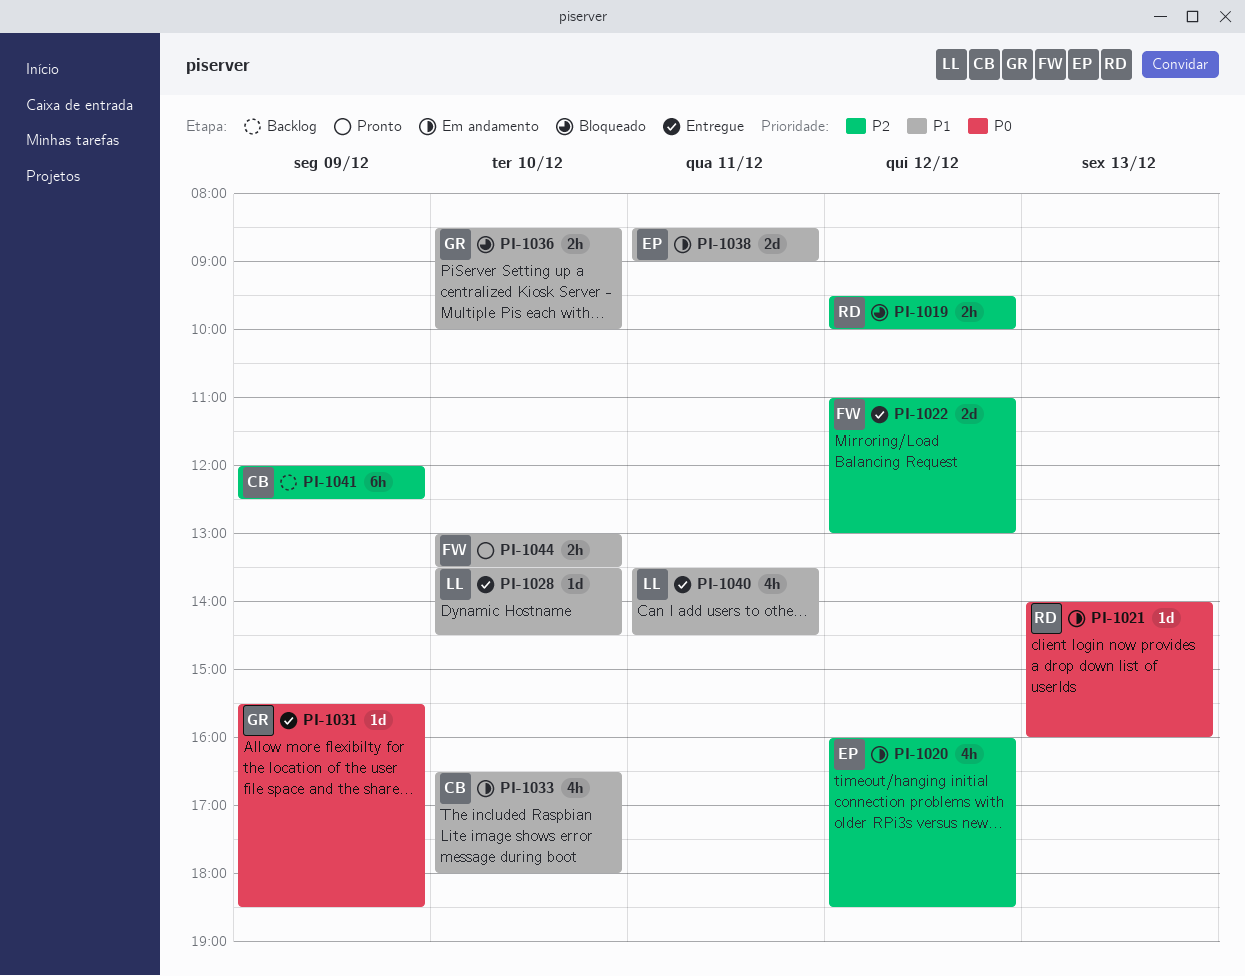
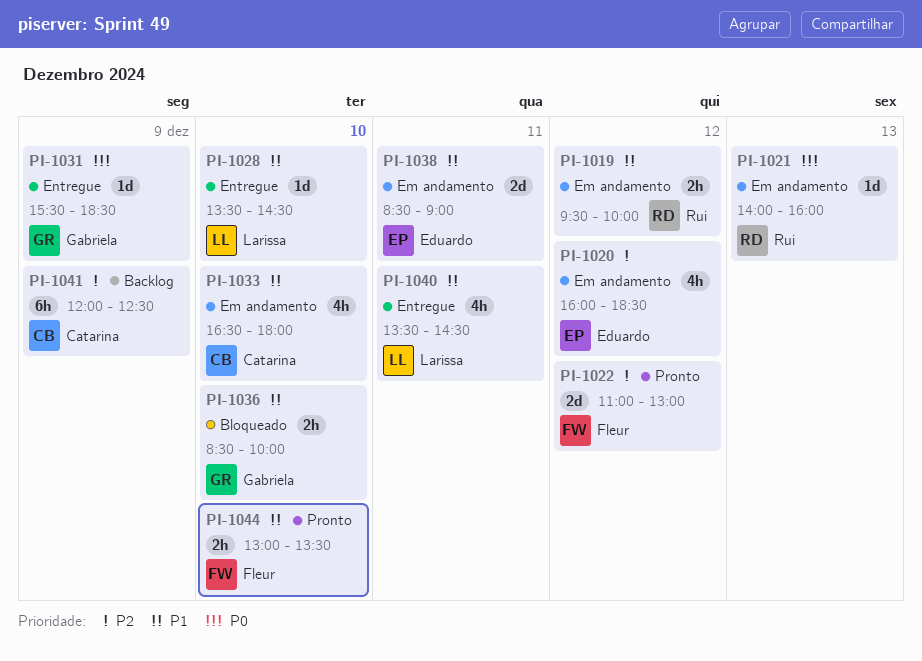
PI-1019, status: Bloqueado -> Em andamento
PI-1019, priority: P2 -> P1
PI-1022, status: Entregue -> Pronto

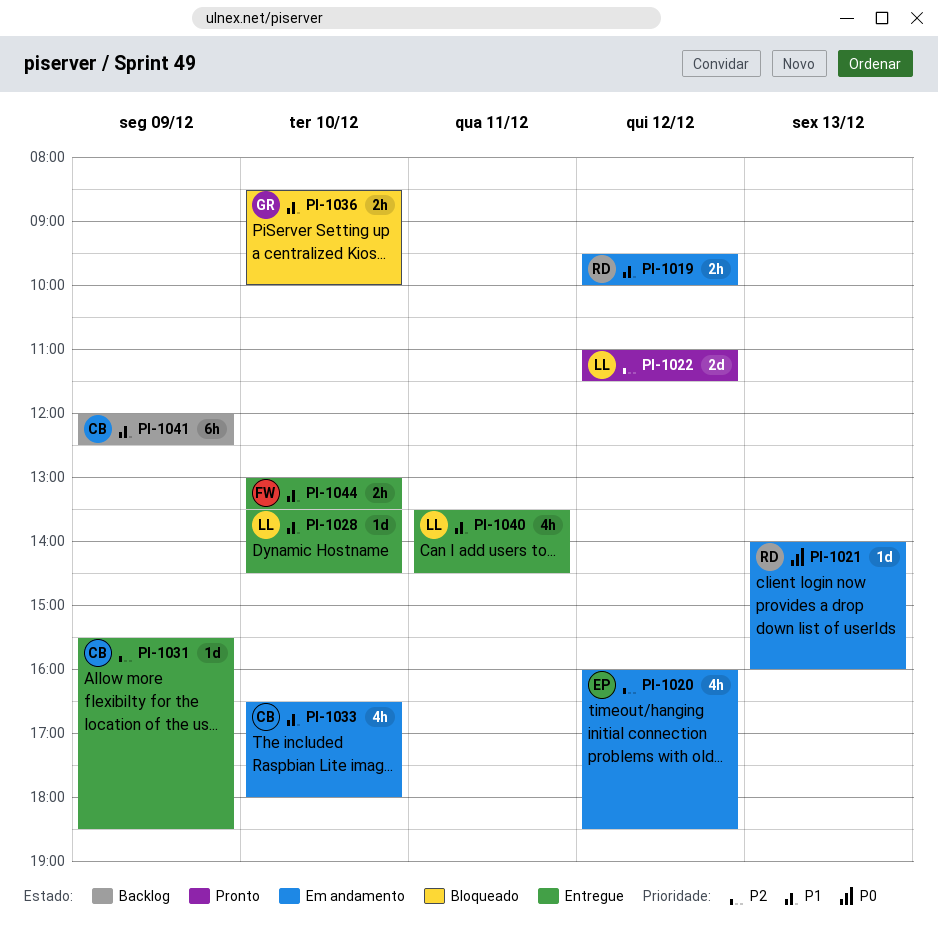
PI-1022, owner: Fleur -> Larissa
PI-1022, ends: 13:00 -> 11:30
PI-1031, owner: Gabriela -> Catarina
PI-1031, priority: P0 -> P2
PI-1038: present -> none
PI-1041, priority: P2 -> P1
PI-1044, status: Pronto -> Entregue

